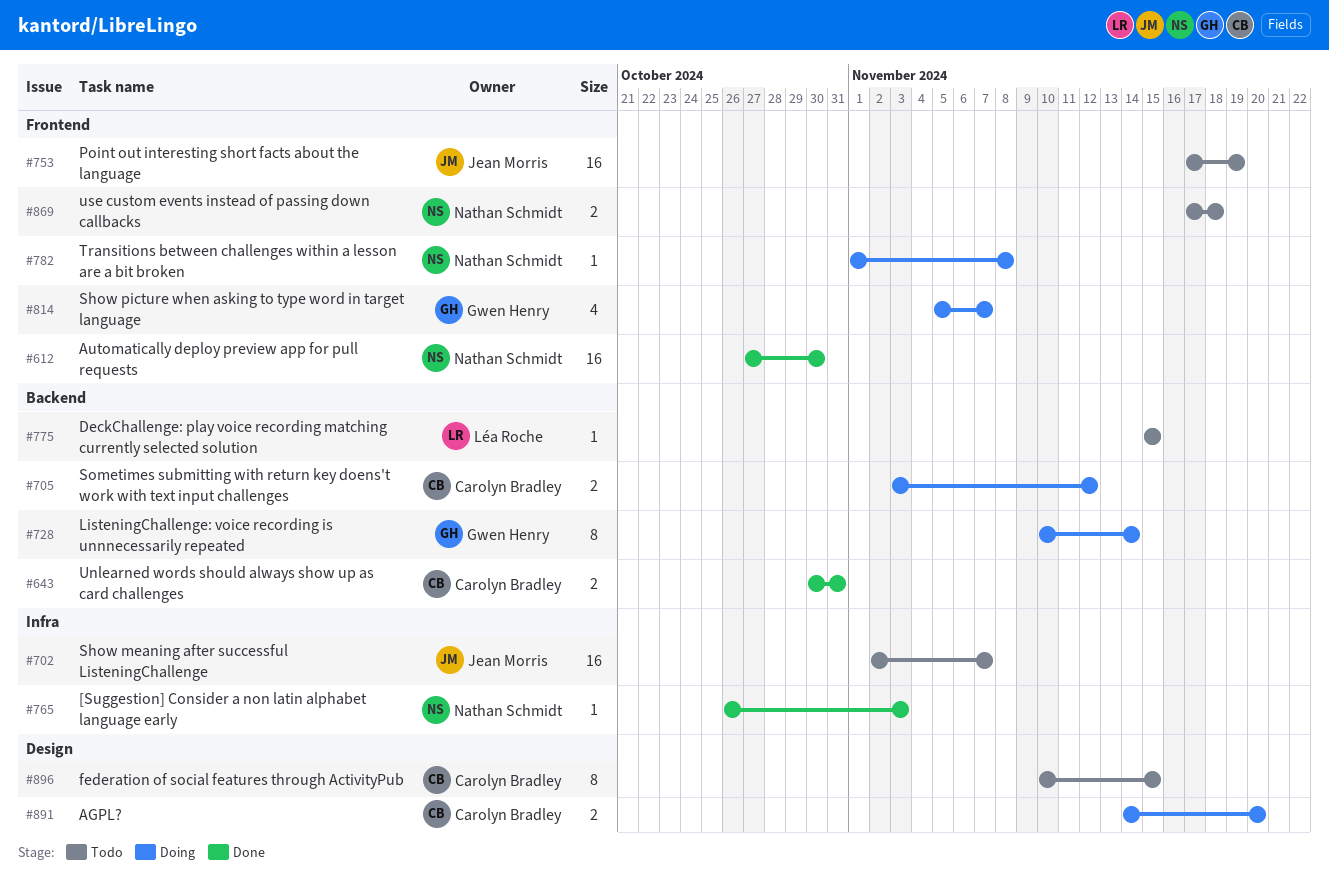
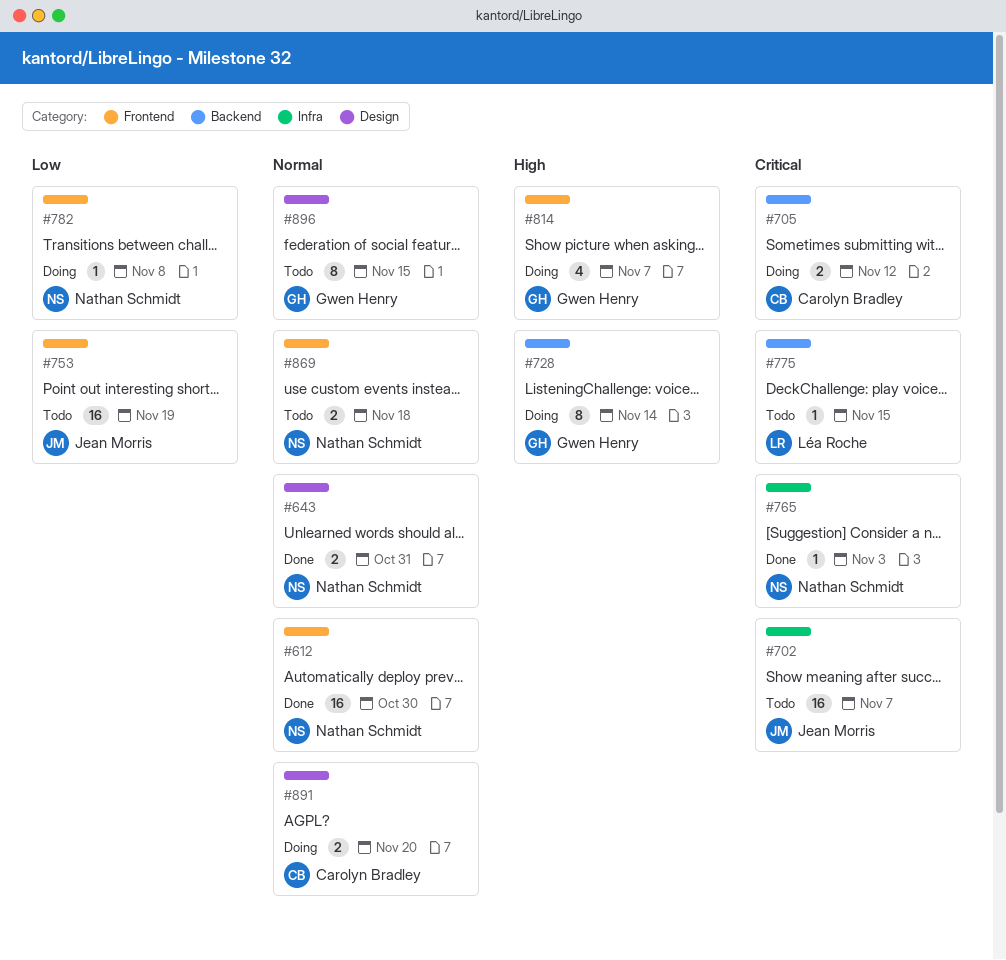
#643, owner: Carolyn Bradley -> Nathan Schmidt
#643, label: Backend -> Design
#896, owner: Carolyn Bradley -> Gwen Henry

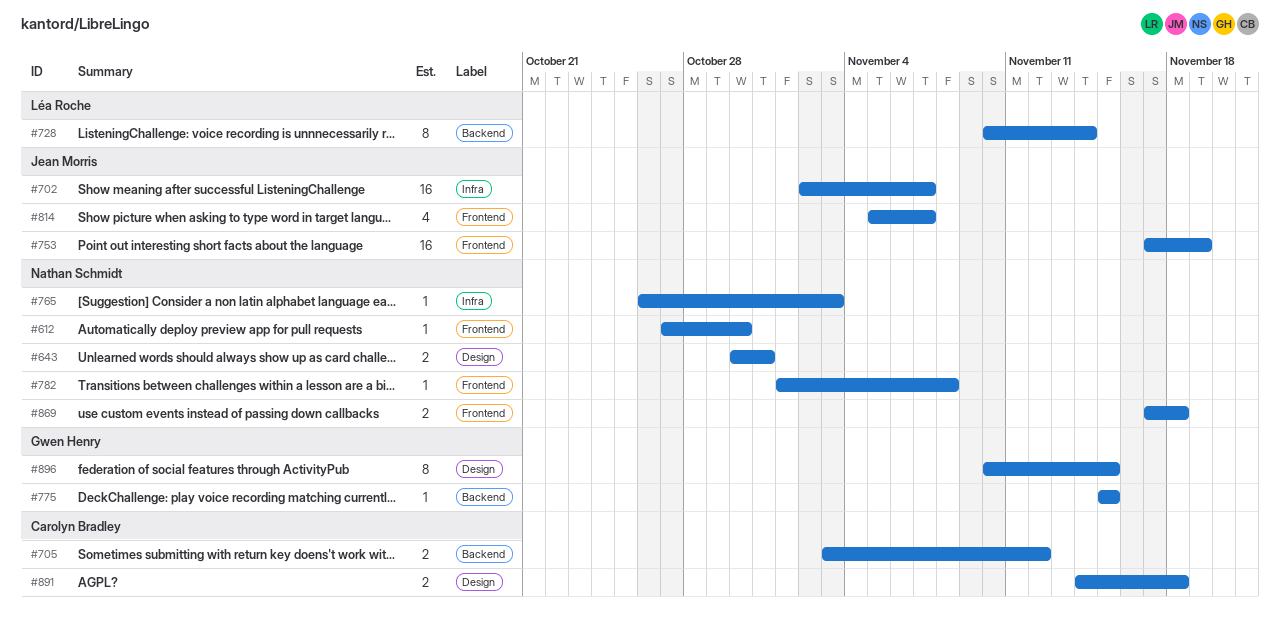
#612, estimate: 16 -> 1
#728, owner: Gwen Henry -> Léa Roche
#775, owner: Léa Roche -> Gwen Henry
#814, owner: Gwen Henry -> Jean Morris
#891, due: Nov 20 -> Nov 18

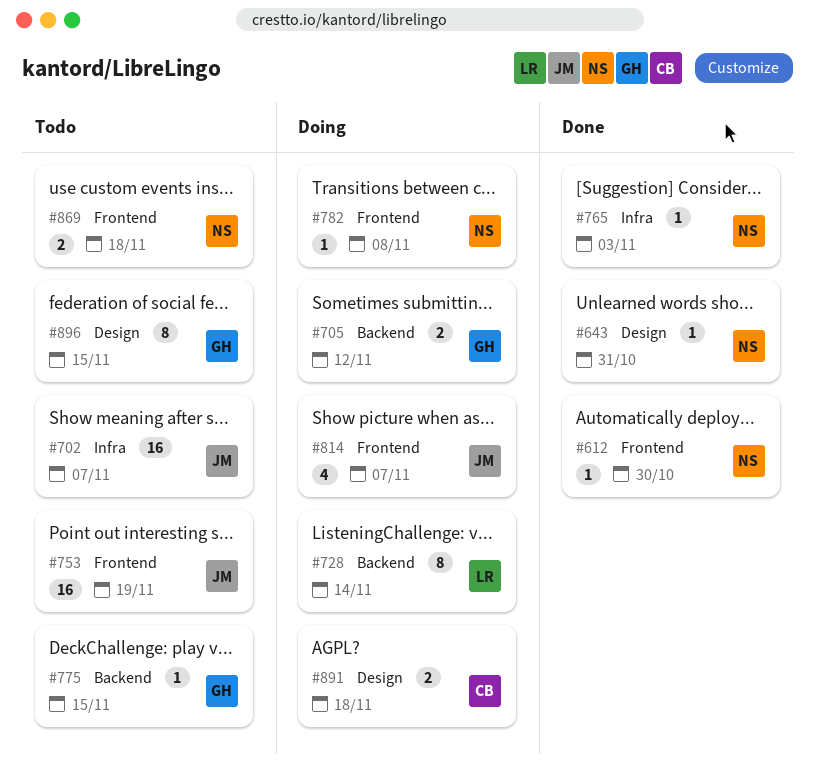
#643, estimate: 2 -> 1
#705, owner: Carolyn Bradley -> Gwen Henry

